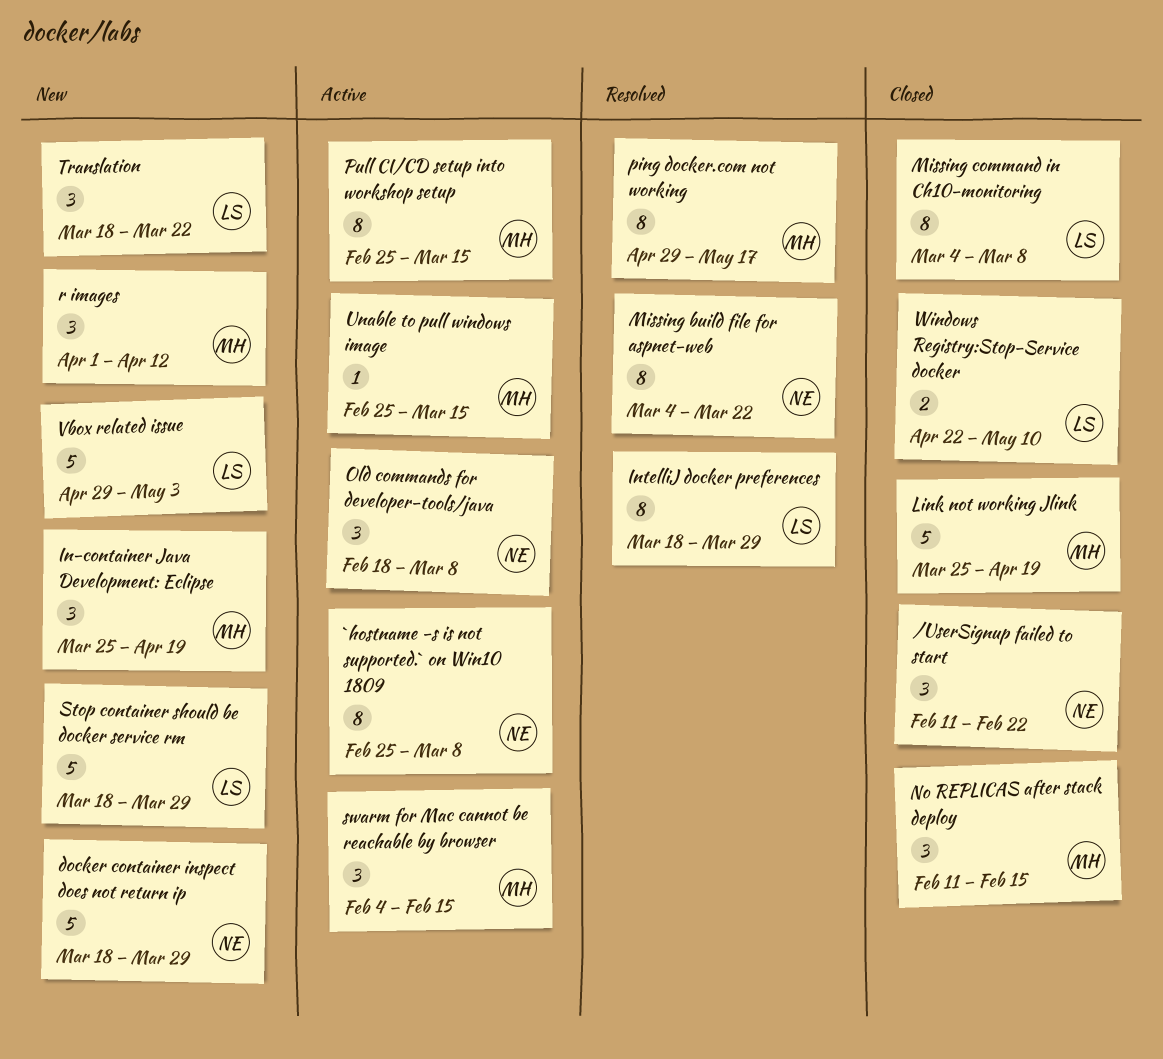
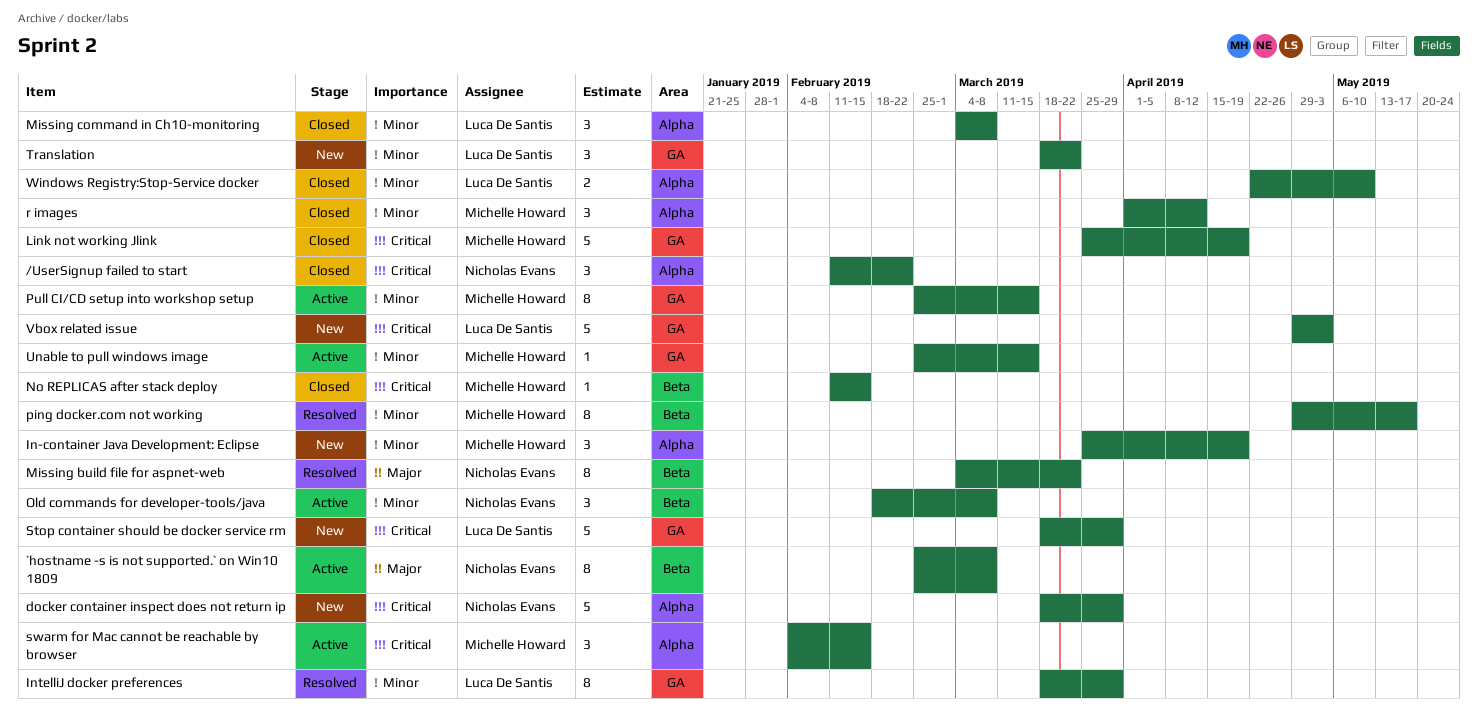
Missing command in Ch10-monitoring, estimate: 8 -> 3
No REPLICAS after stack deploy, estimate: 3 -> 1
r images, status: New -> Closed

